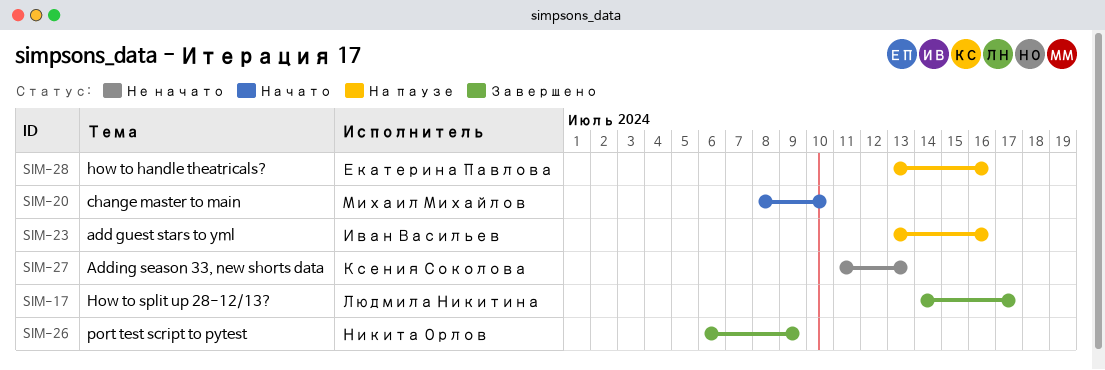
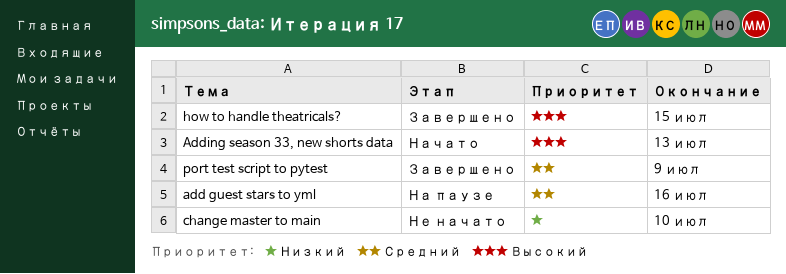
Adding season 33, new shorts data, status: Не начато -> Начато
change master to main, status: Начато -> Не начато
how to handle theatricals?, status: На паузе -> Завершено
how to handle theatricals?, due: Jul 16 -> Jul 15
How to split up 28-12/13?: present -> none

